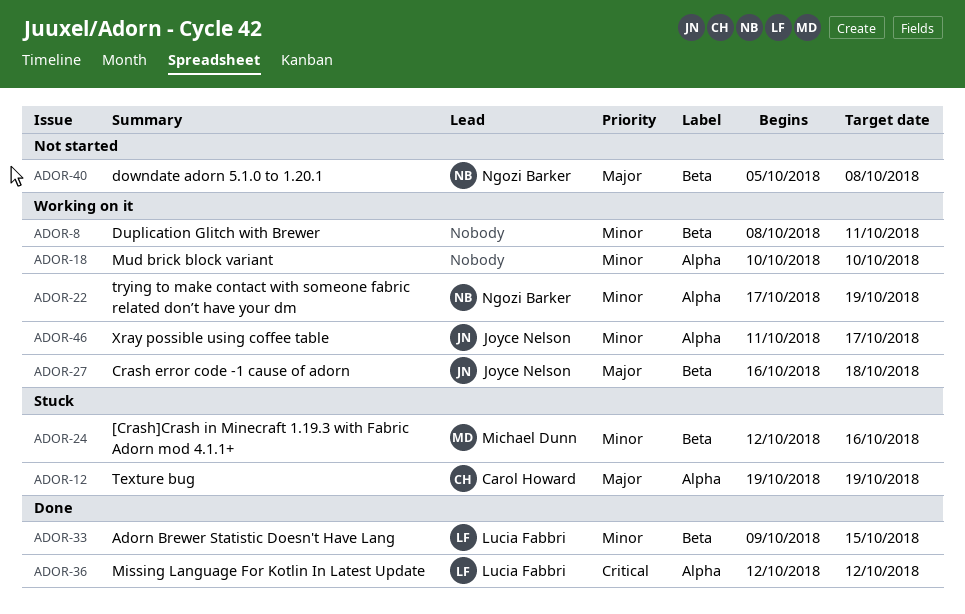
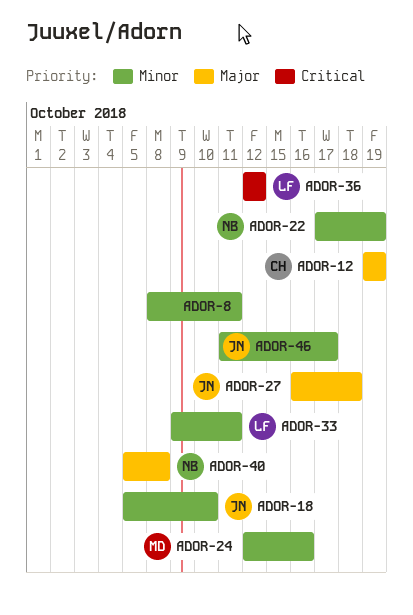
ADOR-18, owner: none -> Joyce Nelson
ADOR-18, start: Oct 10 -> Oct 5
ADOR-33, due: Oct 15 -> Oct 11

